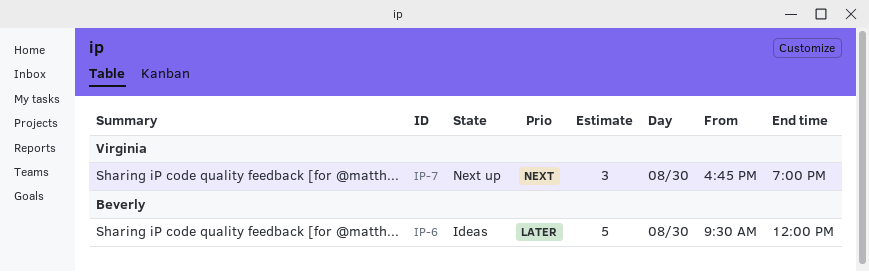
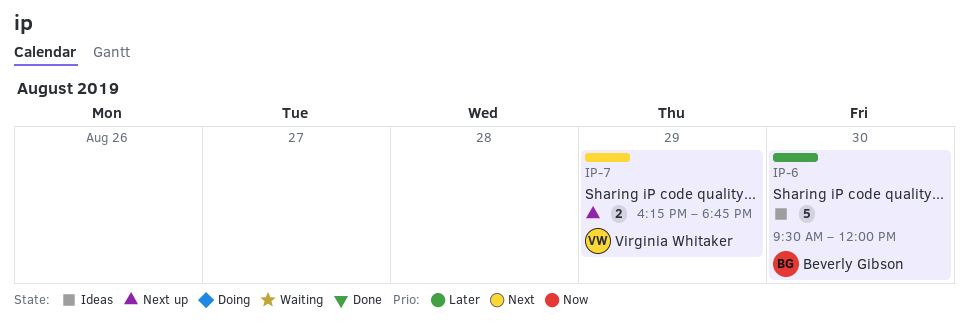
IP-7, estimate: 3 -> 2
IP-7, day: Aug 30 -> Aug 29
IP-7, begins: 16:45 -> 16:15
IP-7, ends: 19:00 -> 18:45

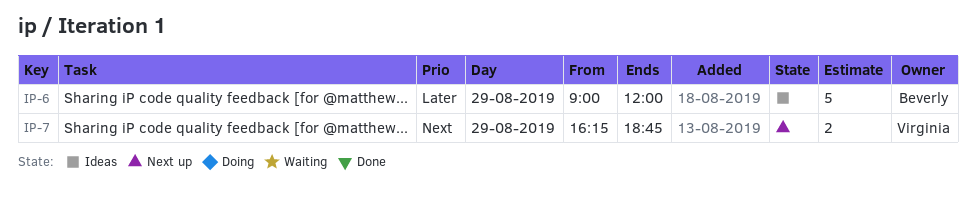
IP-6, day: Aug 30 -> Aug 29
IP-6, begins: 09:30 -> 09:00

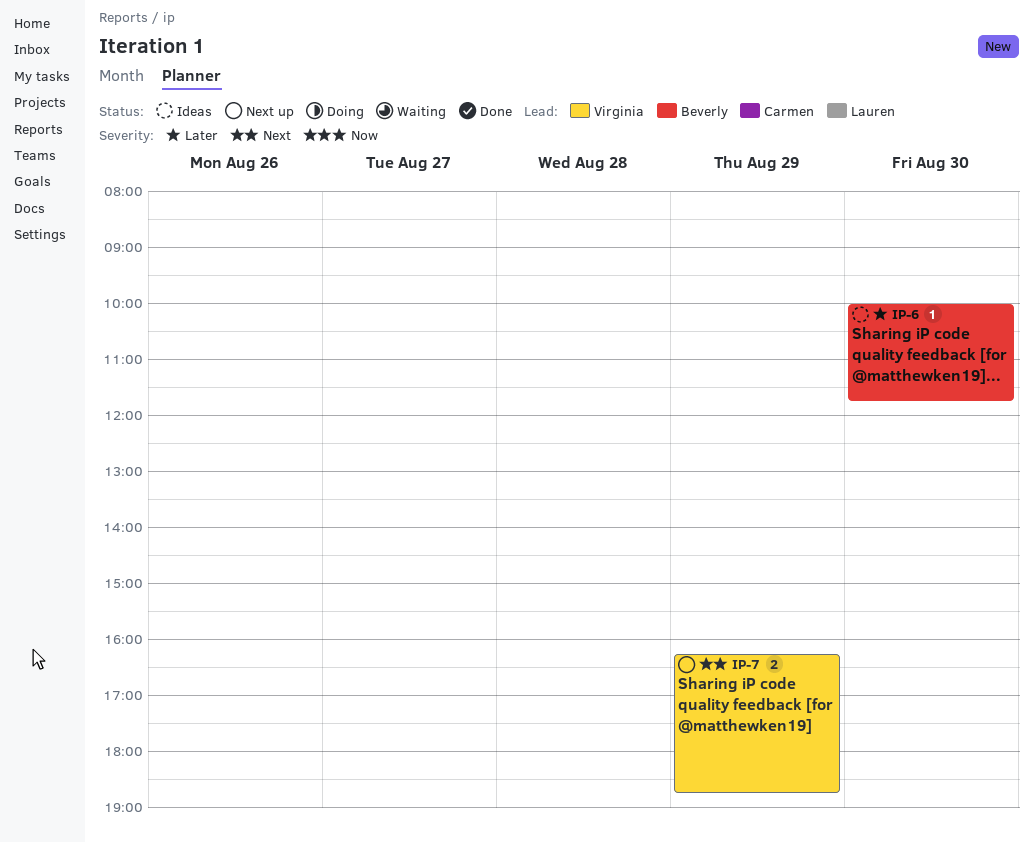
IP-6, estimate: 5 -> 1
IP-6, day: Aug 29 -> Aug 30
IP-6, begins: 09:00 -> 10:00
IP-6, ends: 12:00 -> 11:45

